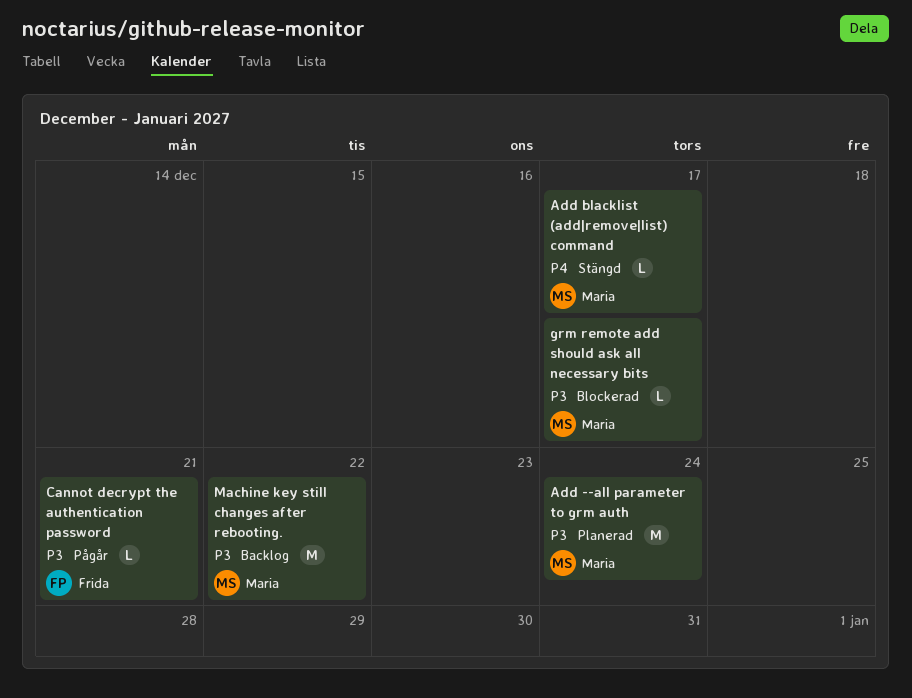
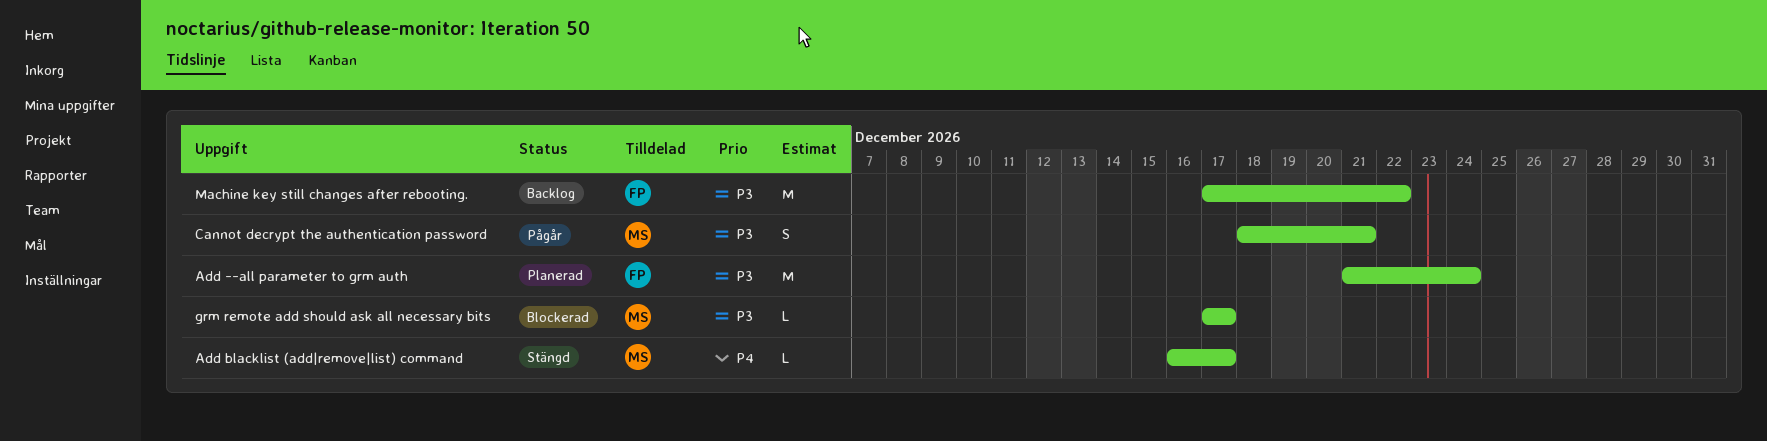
Add --all parameter to grm auth, owner: Maria -> Frida
Cannot decrypt the authentication password, owner: Frida -> Maria
Cannot decrypt the authentication password, estimate: L -> S
Machine key still changes after rebooting., owner: Maria -> Frida

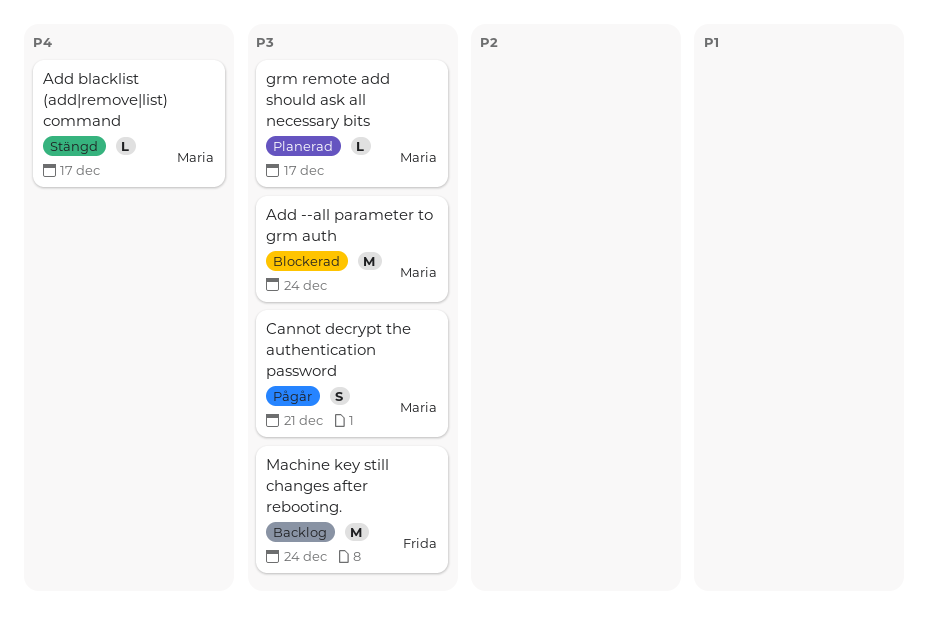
Add --all parameter to grm auth, status: Planerad -> Blockerad
Add --all parameter to grm auth, owner: Frida -> Maria
grm remote add should ask all necessary bits, status: Blockerad -> Planerad
Machine key still changes after rebooting., due: Dec 22 -> Dec 24

